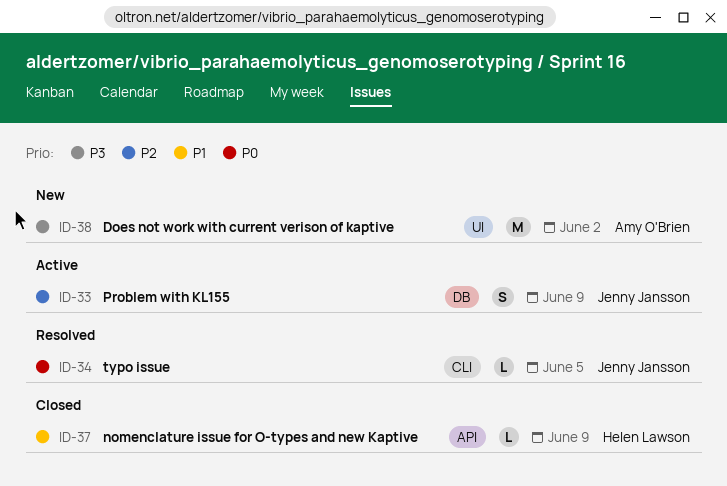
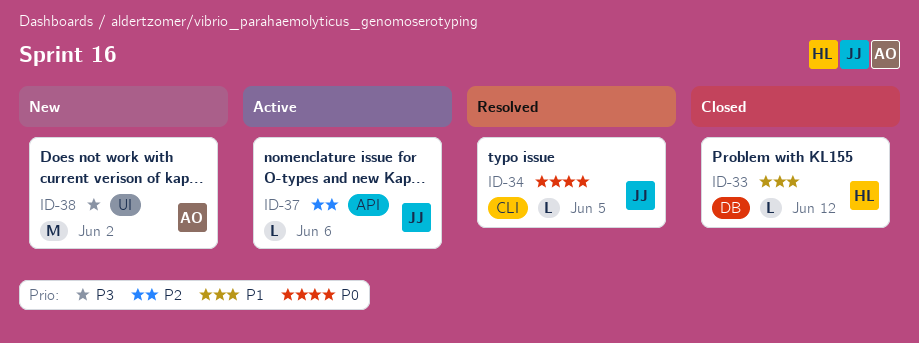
ID-33, status: Active -> Closed
ID-33, owner: Jenny Jansson -> Helen Lawson
ID-33, priority: P2 -> P1
ID-33, estimate: S -> L
ID-33, due: Jun 9 -> Jun 12
ID-37, status: Closed -> Active
ID-37, owner: Helen Lawson -> Jenny Jansson
ID-37, priority: P1 -> P2
ID-37, due: Jun 9 -> Jun 6

